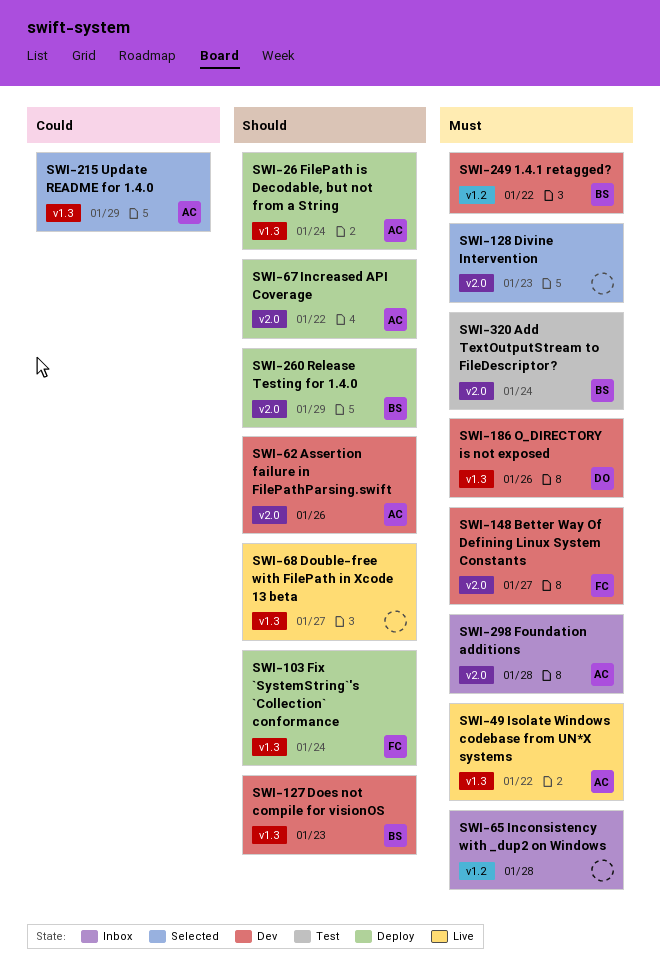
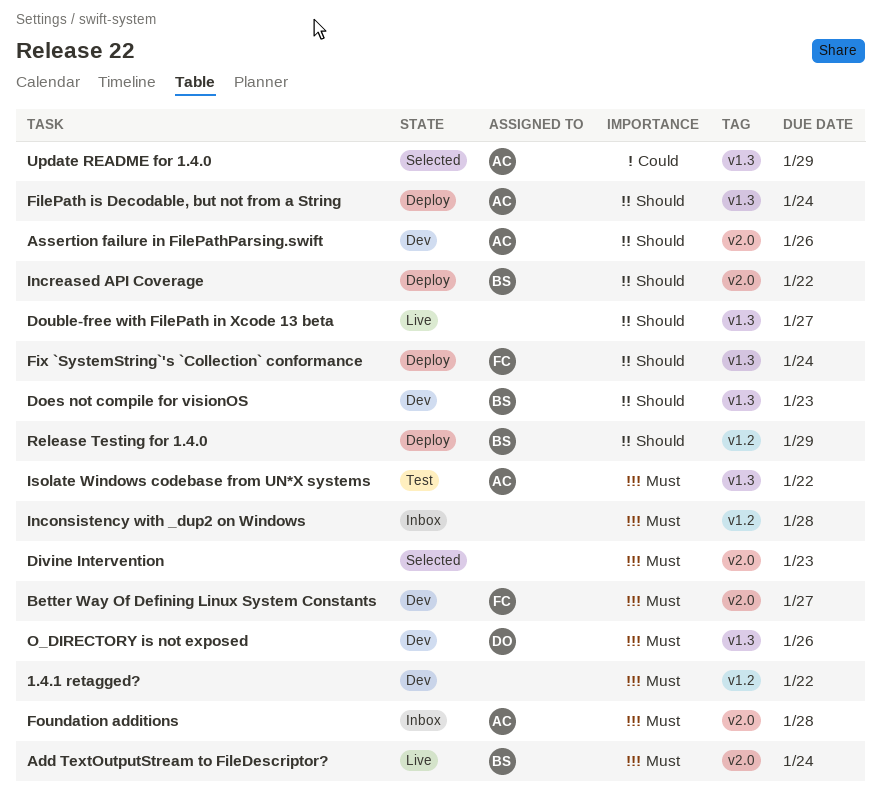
1.4.1 retagged?, owner: BS -> none
Add TextOutputStream to FileDescriptor?, status: Test -> Live
Increased API Coverage, owner: AC -> BS
Isolate Windows codebase from UN*X systems, status: Live -> Test
Release Testing for 1.4.0, label: v2.0 -> v1.2

